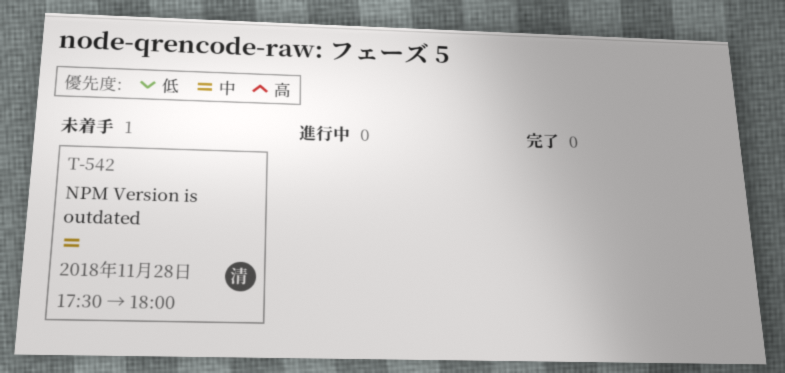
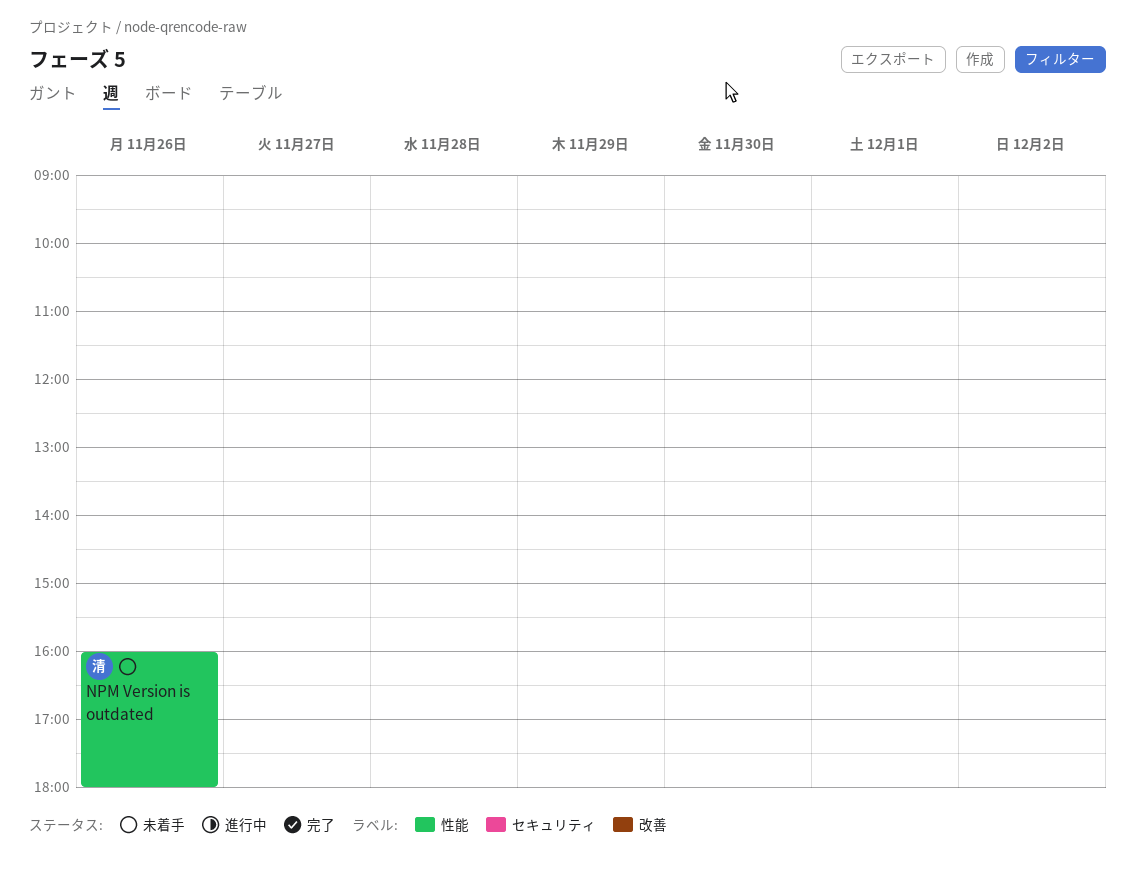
NPM Version is outdated, day: Nov 28 -> Nov 26
NPM Version is outdated, begins: 17:30 -> 16:00

